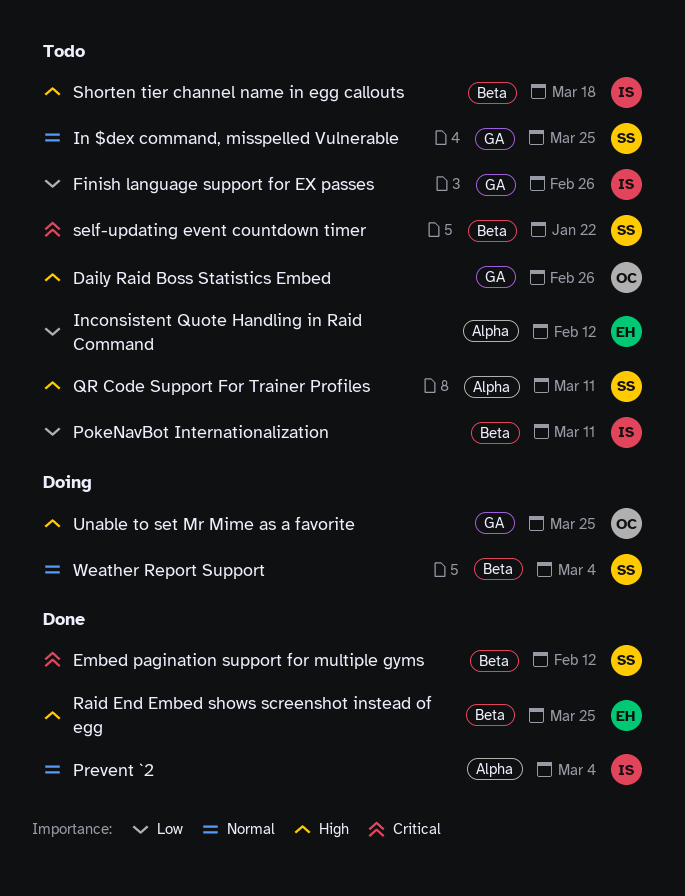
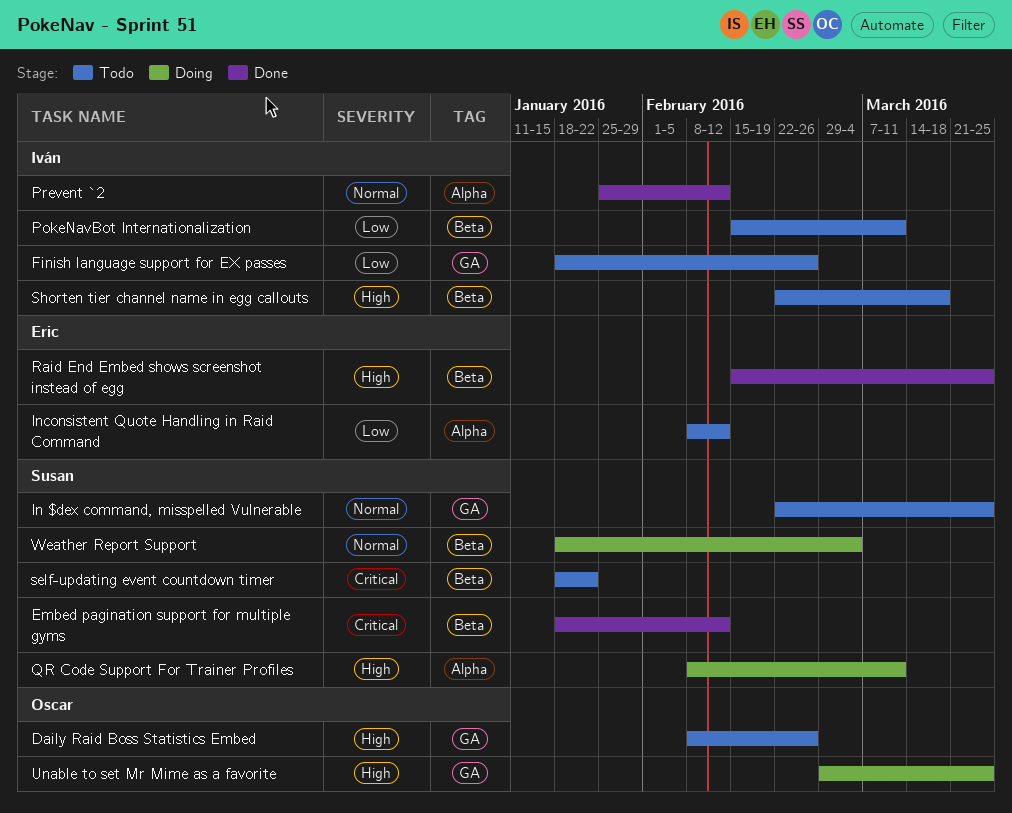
Prevent `2, due: Mar 4 -> Feb 12
QR Code Support For Trainer Profiles, status: Todo -> Doing

